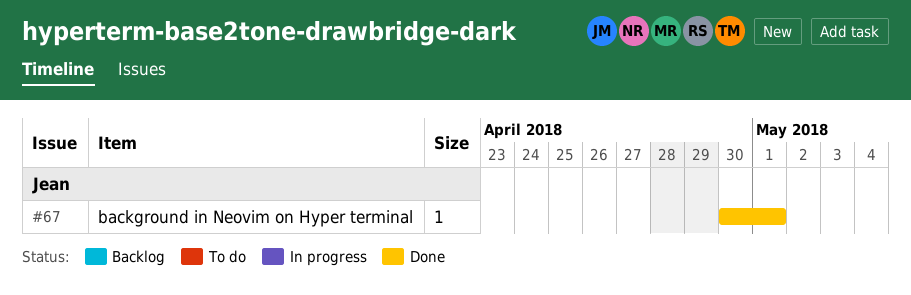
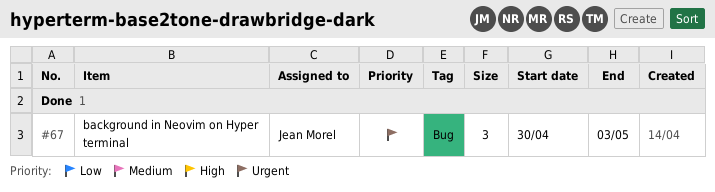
#67, estimate: 1 -> 3
#67, due: May 1 -> May 3

